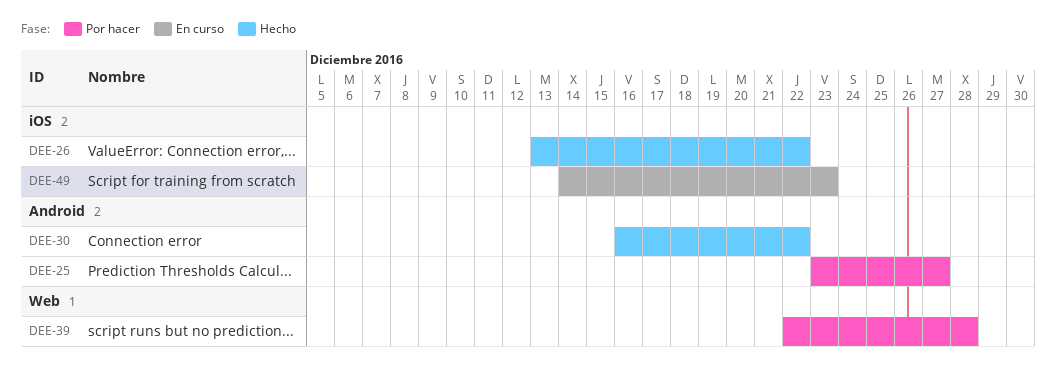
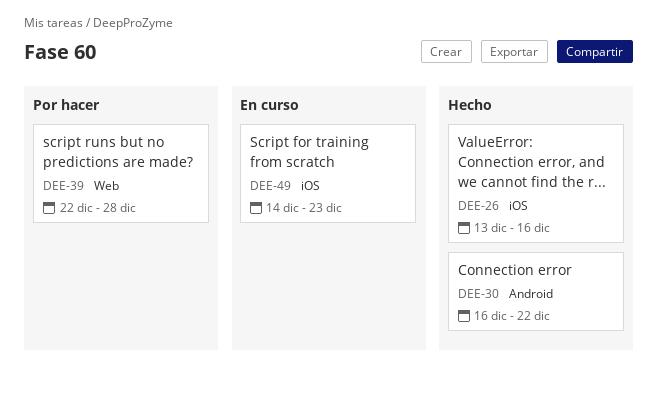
DEE-25: present -> none
DEE-26, due: Dec 22 -> Dec 16

